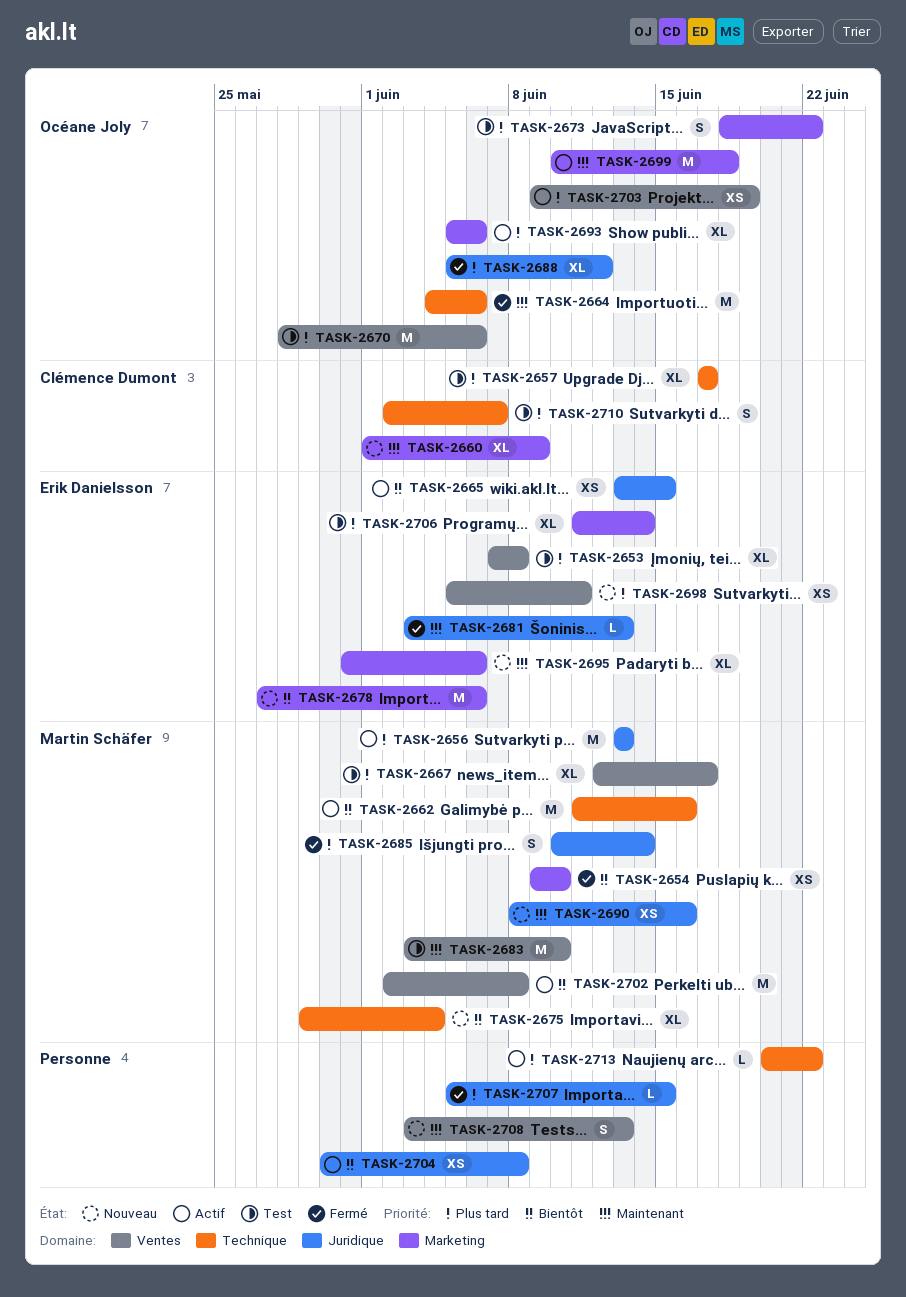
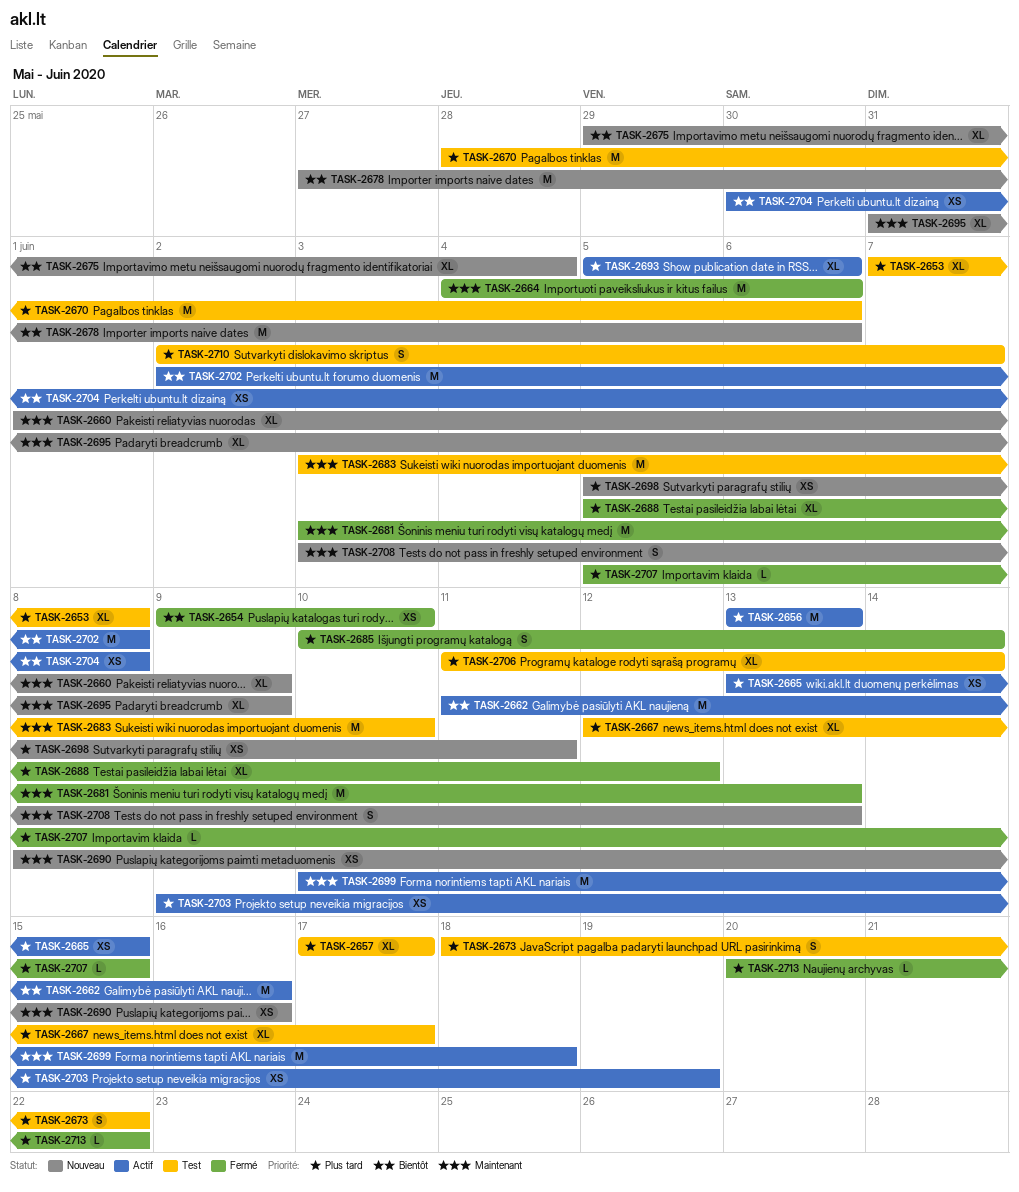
TASK-2665, priority: Bientôt -> Plus tard
TASK-2681, estimate: L -> M
TASK-2695, due: Jun 6 -> Jun 9
TASK-2713, status: Actif -> Fermé

